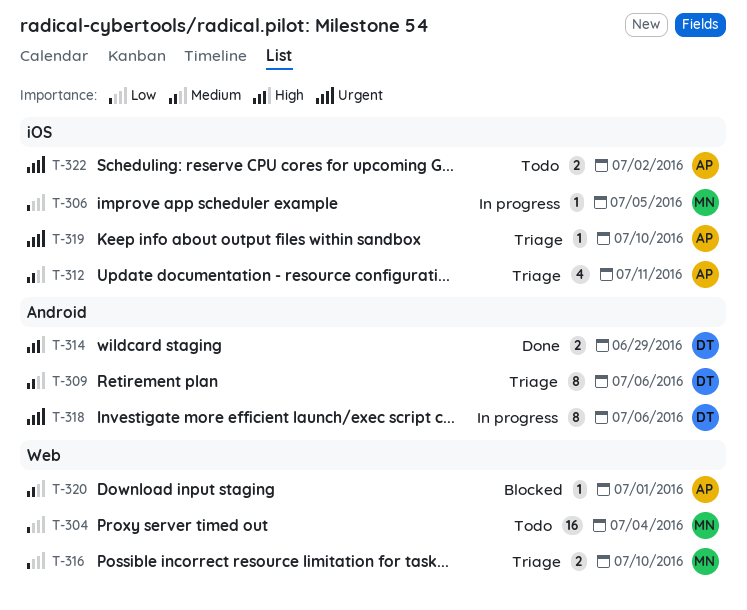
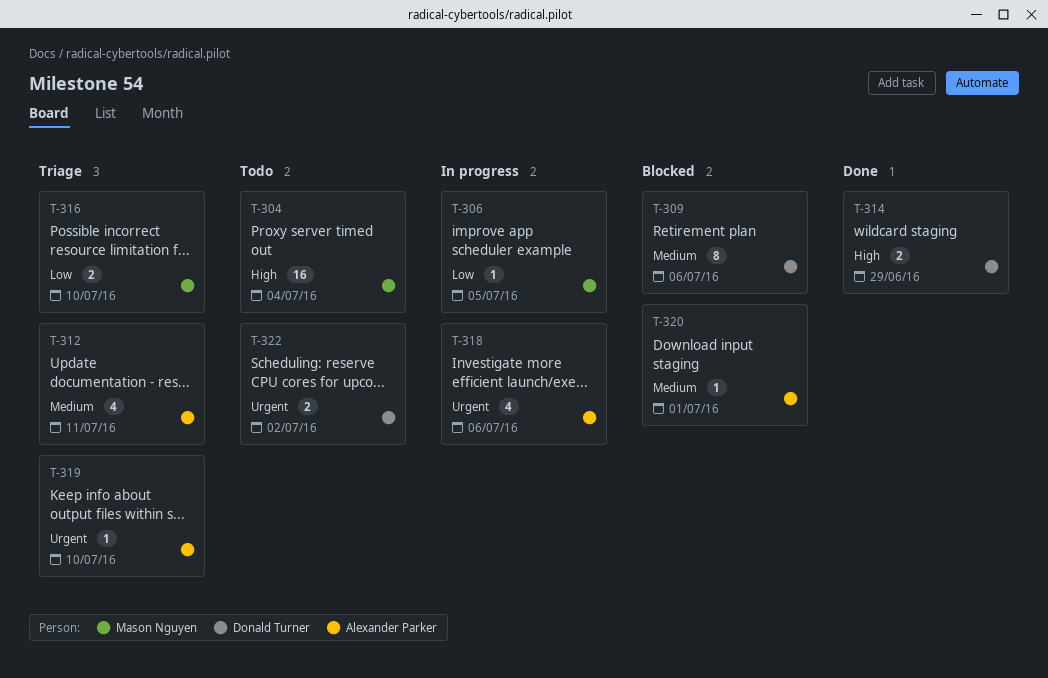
T-304, priority: Low -> High
T-309, status: Triage -> Blocked
T-318, owner: Donald Turner -> Alexander Parker
T-318, estimate: 8 -> 4
T-322, owner: Alexander Parker -> Donald Turner

